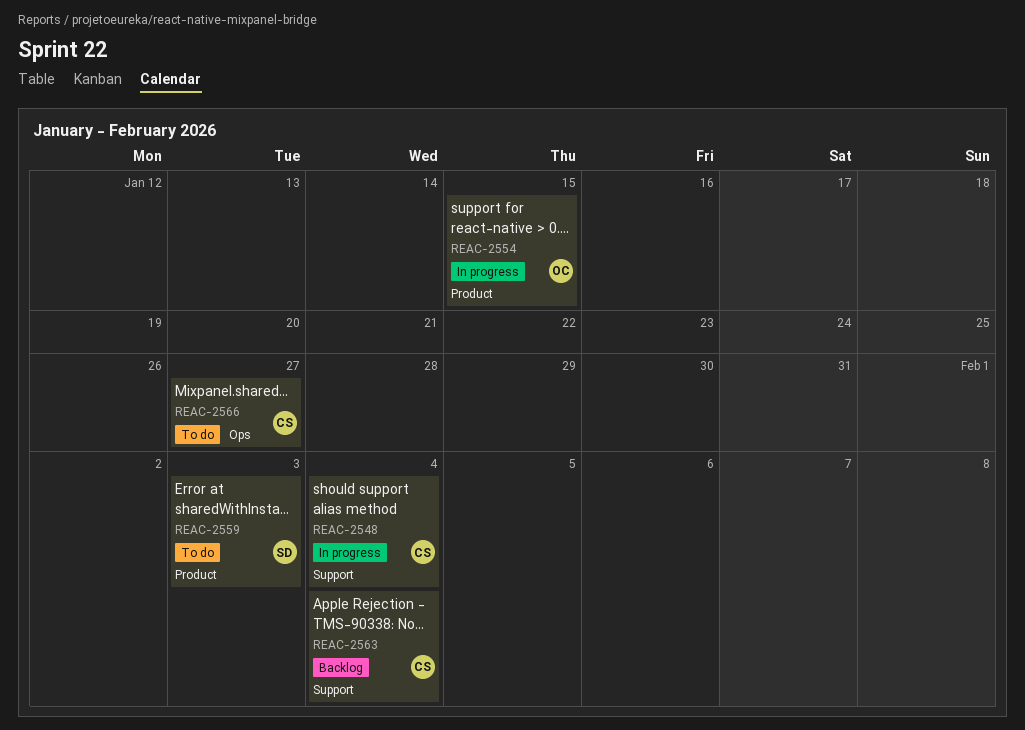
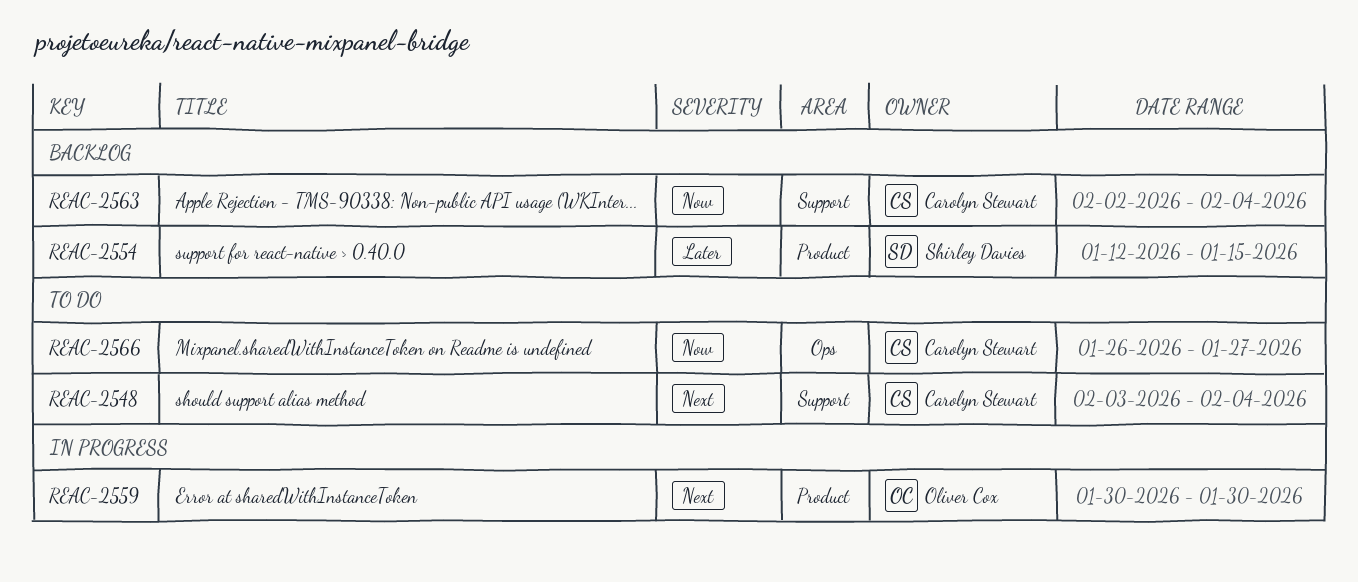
REAC-2548, status: In progress -> To do
REAC-2554, status: In progress -> Backlog
REAC-2554, owner: Oliver Cox -> Shirley Davies
REAC-2559, status: To do -> In progress
REAC-2559, owner: Shirley Davies -> Oliver Cox
REAC-2559, due: Feb 3 -> Jan 30

